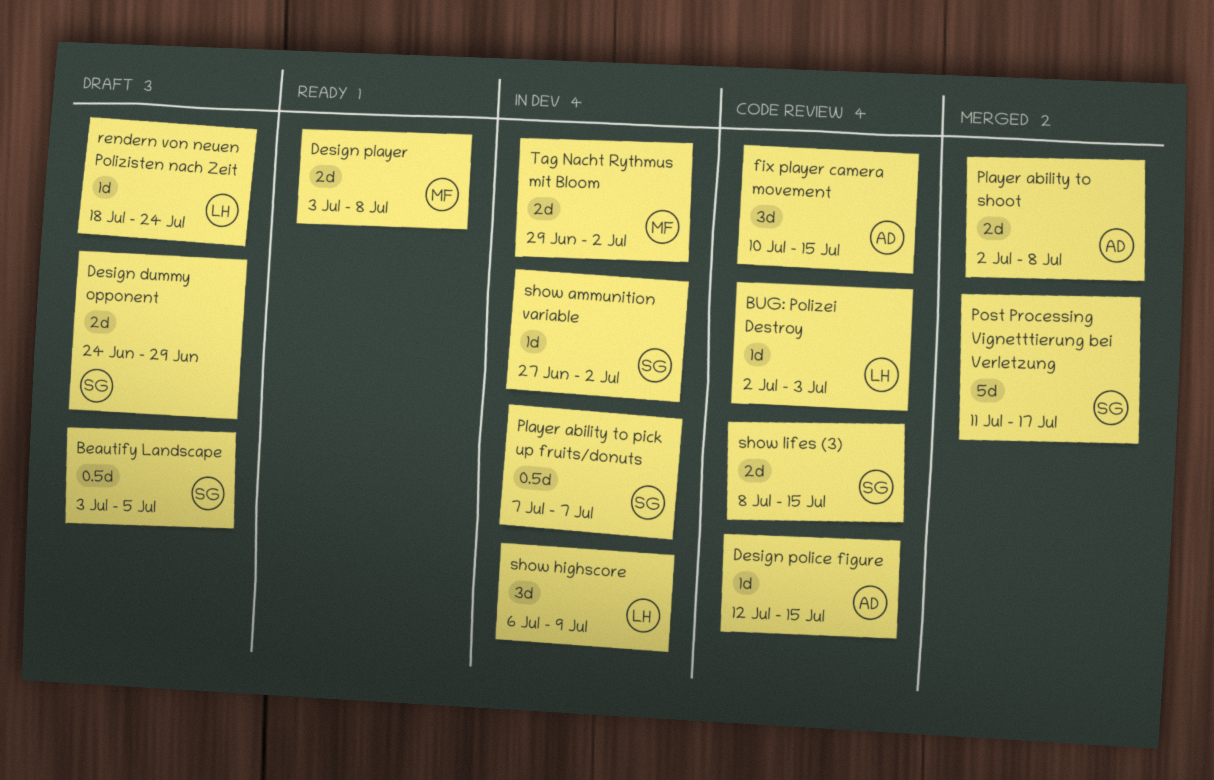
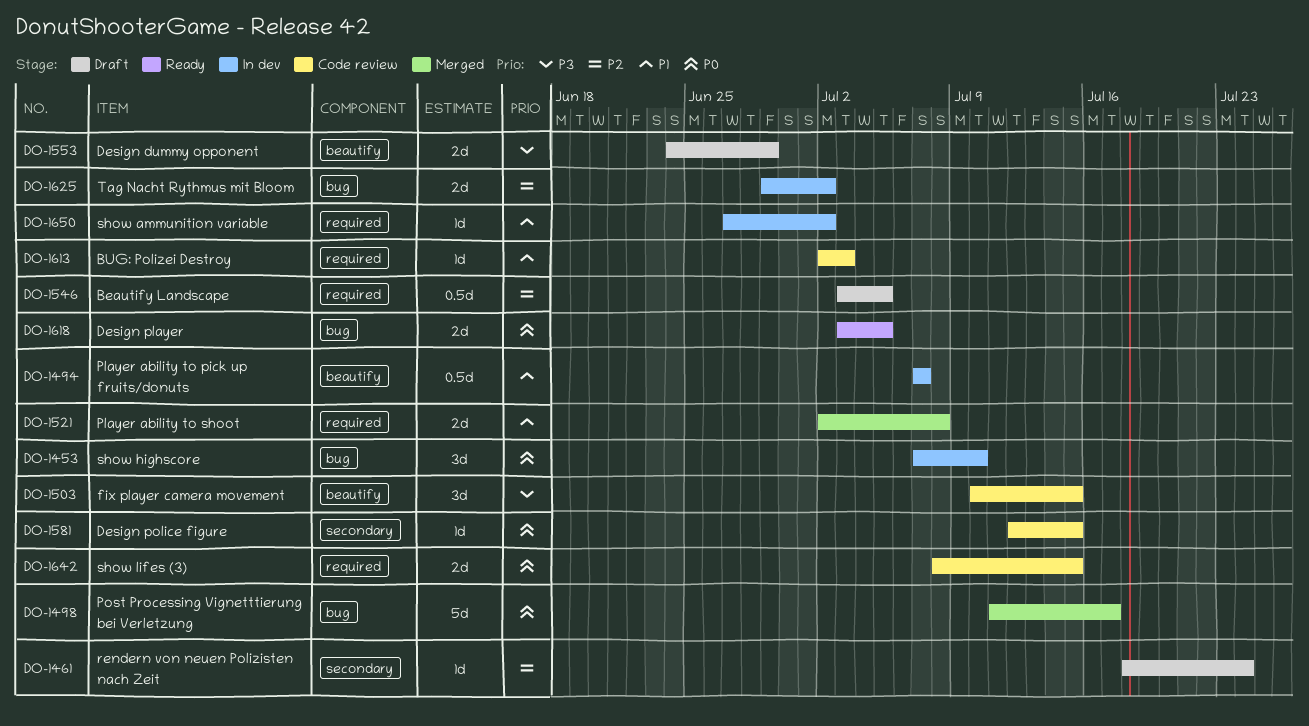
Design player, due: Jul 8 -> Jul 5
show highscore, start: Jul 6 -> Jul 7
show highscore, due: Jul 9 -> Jul 10

